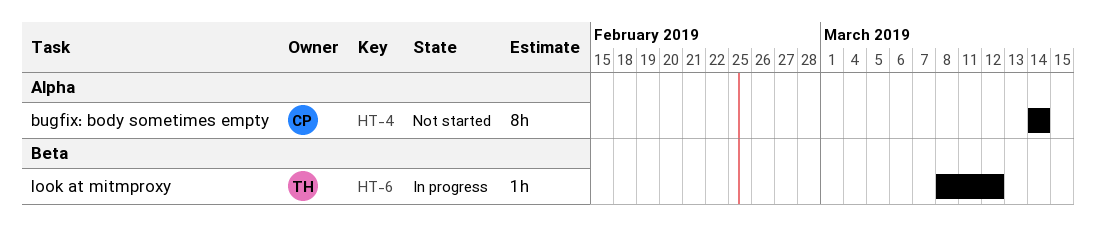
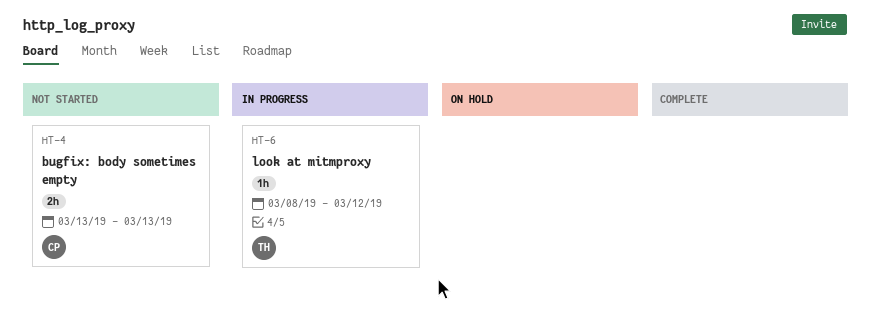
HT-4, estimate: 8h -> 2h
HT-4, start: Mar 14 -> Mar 13
HT-4, due: Mar 14 -> Mar 13

